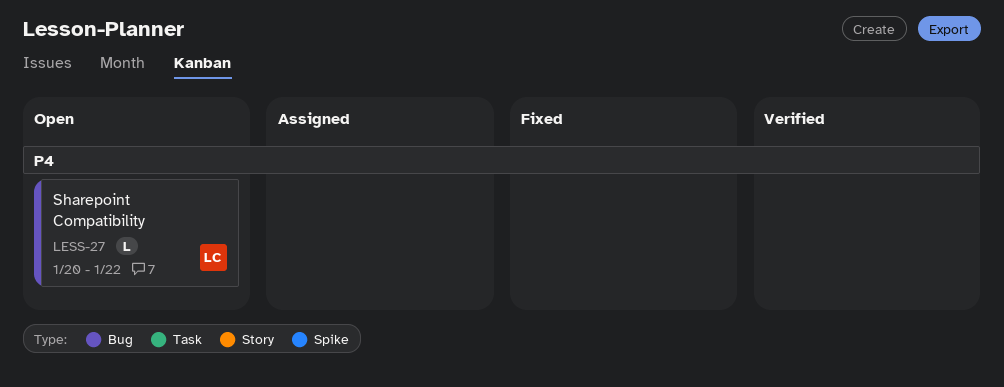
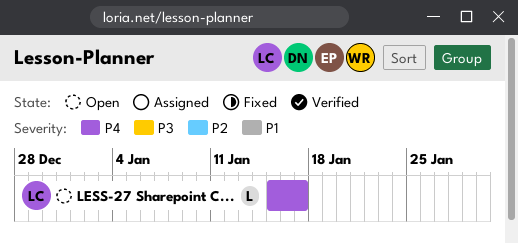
LESS-27, start: Jan 20 -> Jan 15
LESS-27, due: Jan 22 -> Jan 17

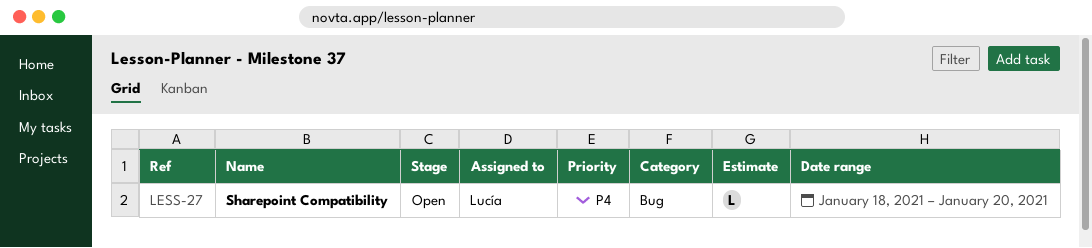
LESS-27, start: Jan 15 -> Jan 18
LESS-27, due: Jan 17 -> Jan 20

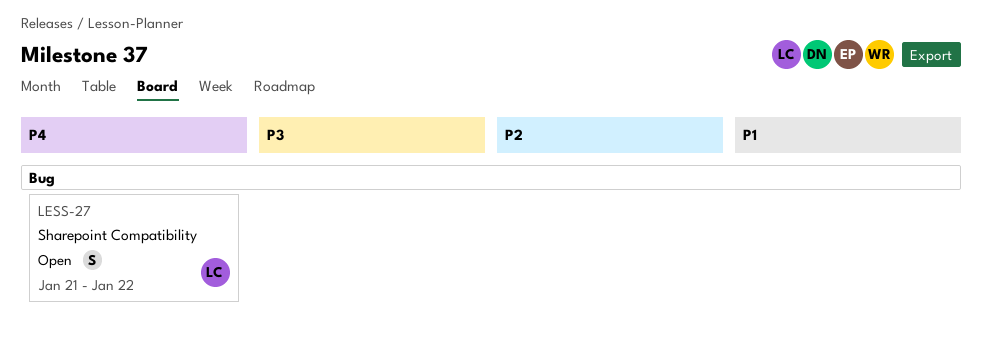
LESS-27, estimate: L -> S
LESS-27, start: Jan 18 -> Jan 21
LESS-27, due: Jan 20 -> Jan 22

